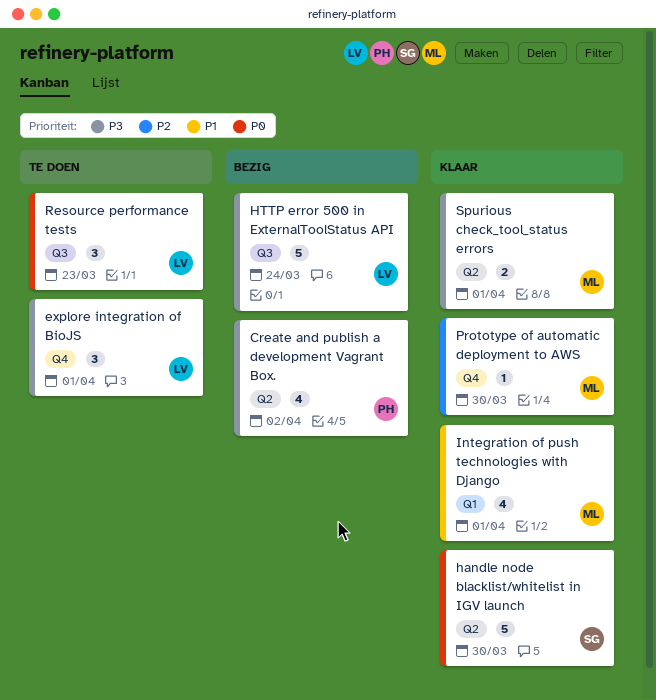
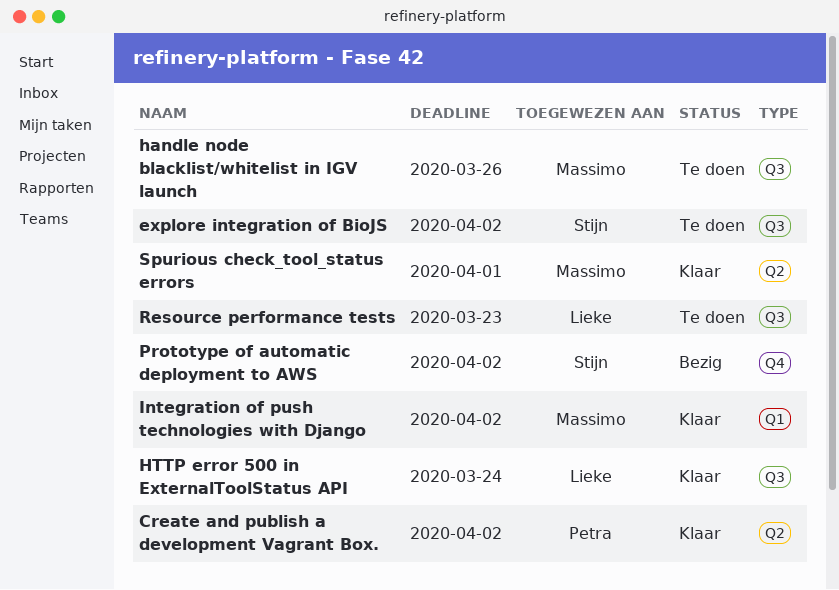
Create and publish a development Vagrant Box., status: Bezig -> Klaar
explore integration of BioJS, owner: Lieke -> Stijn
explore integration of BioJS, label: Q4 -> Q3
explore integration of BioJS, due: Apr 1 -> Apr 2
handle node blacklist/whitelist in IGV launch, status: Klaar -> Te doen
handle node blacklist/whitelist in IGV launch, owner: Stijn -> Massimo
handle node blacklist/whitelist in IGV launch, label: Q2 -> Q3
handle node blacklist/whitelist in IGV launch, due: Mar 30 -> Mar 26
HTTP error 500 in ExternalToolStatus API, status: Bezig -> Klaar
Integration of push technologies with Django, due: Apr 1 -> Apr 2
Prototype of automatic deployment to AWS, status: Klaar -> Bezig
Prototype of automatic deployment to AWS, owner: Massimo -> Stijn
Prototype of automatic deployment to AWS, due: Mar 30 -> Apr 2

